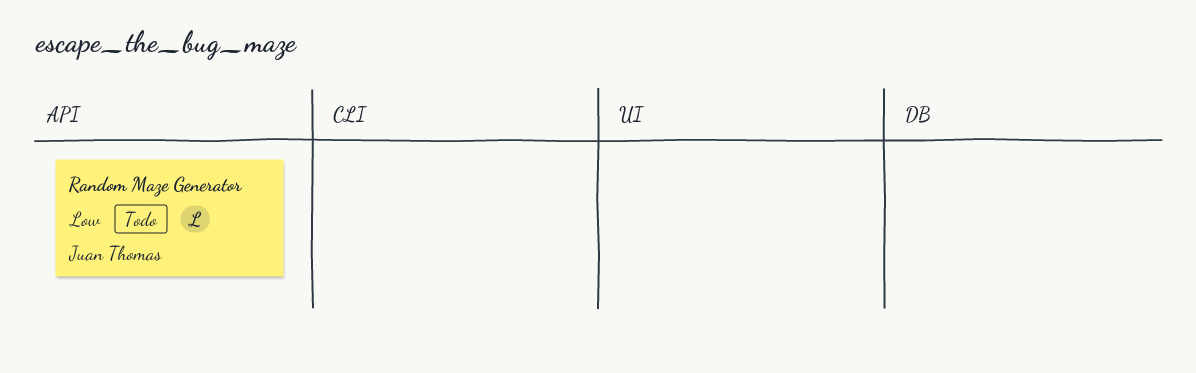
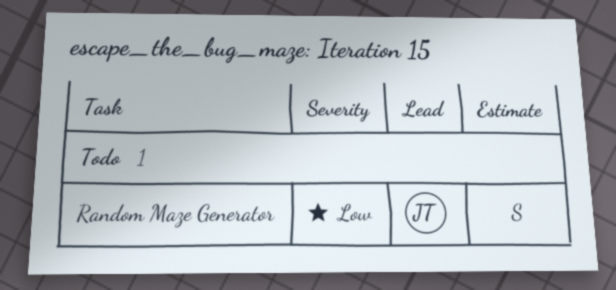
Random Maze Generator, estimate: L -> S

